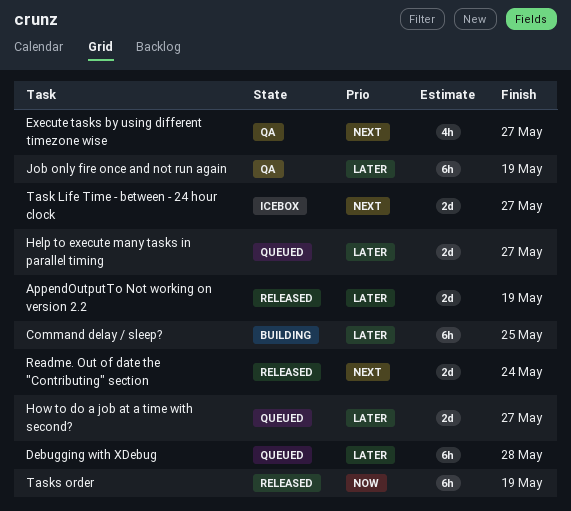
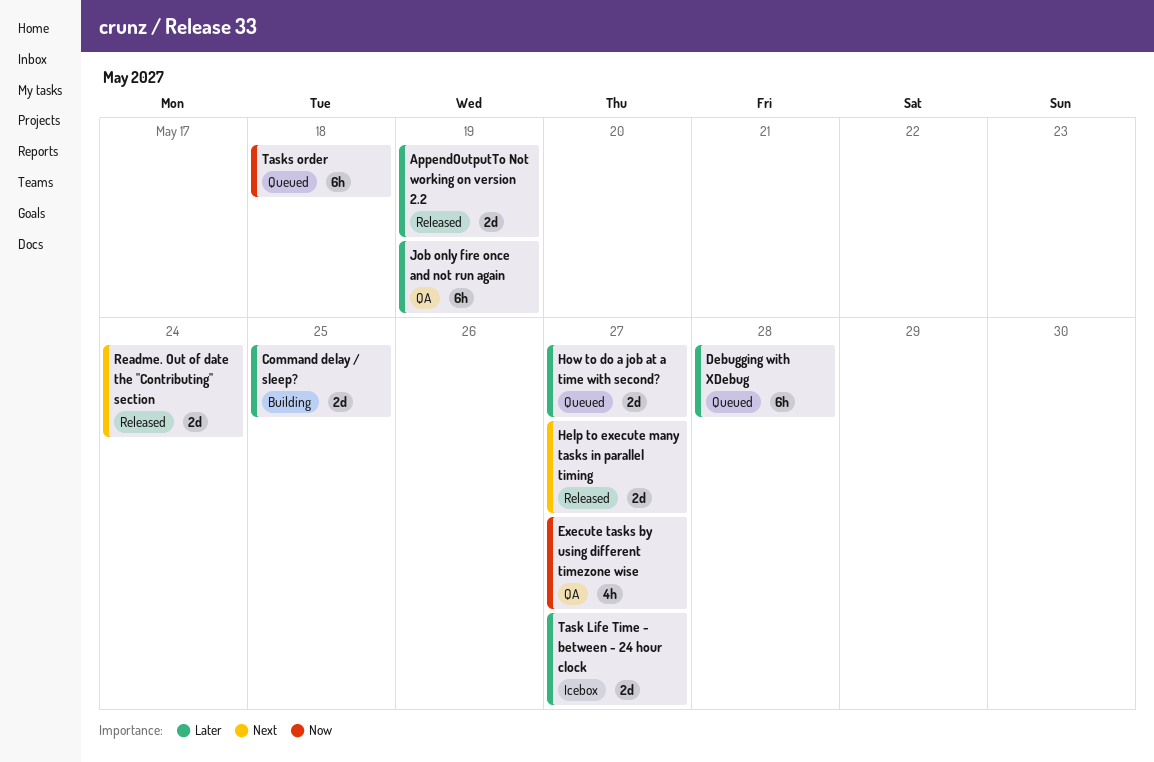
Command delay / sleep?, estimate: 6h -> 2d
Execute tasks by using different timezone wise, priority: Next -> Now
Help to execute many tasks in parallel timing, status: Queued -> Released
Help to execute many tasks in parallel timing, priority: Later -> Next
Task Life Time - between - 24 hour clock, priority: Next -> Later
Tasks order, status: Released -> Queued
Tasks order, due: May 19 -> May 18

